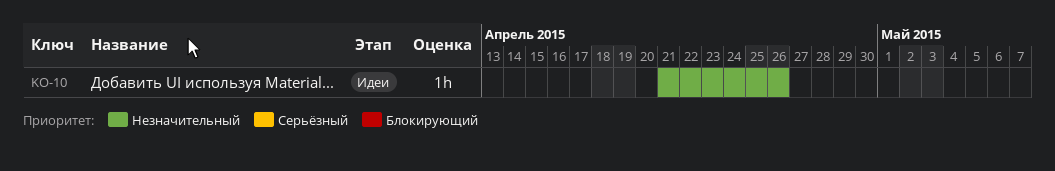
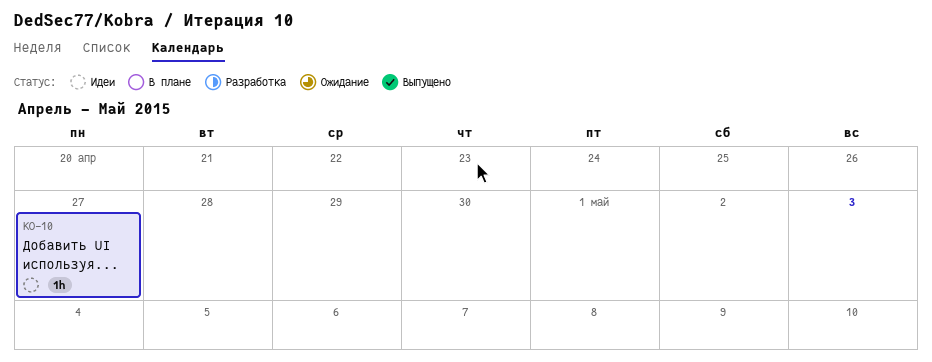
KO-10, due: Apr 26 -> Apr 27

